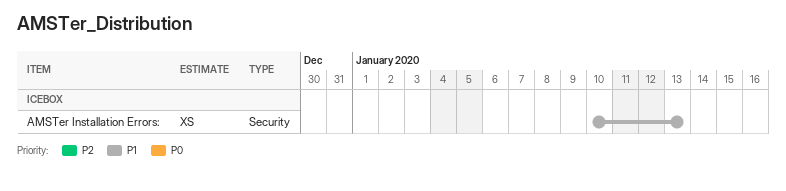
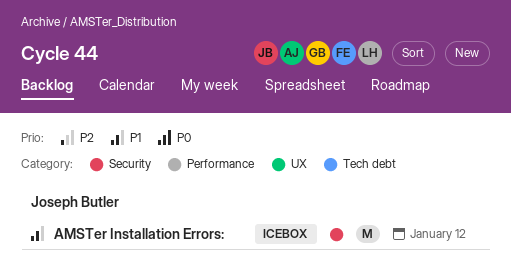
AMSTer Installation Errors:, estimate: XS -> M
AMSTer Installation Errors:, due: Jan 13 -> Jan 12

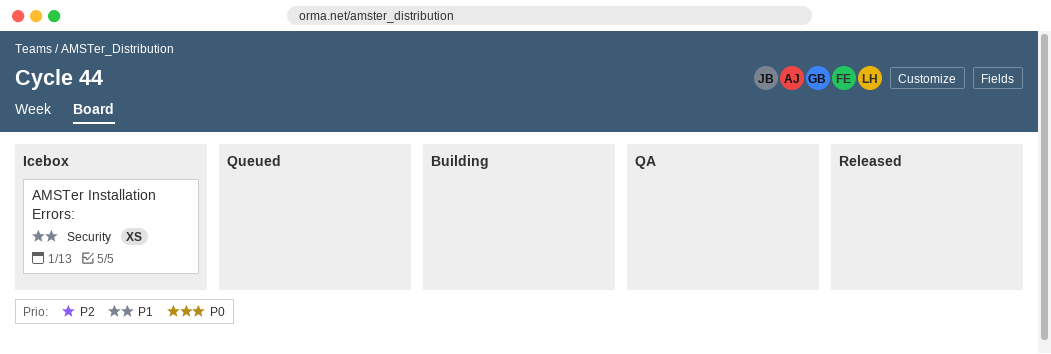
AMSTer Installation Errors:, estimate: M -> XS
AMSTer Installation Errors:, due: Jan 12 -> Jan 13

